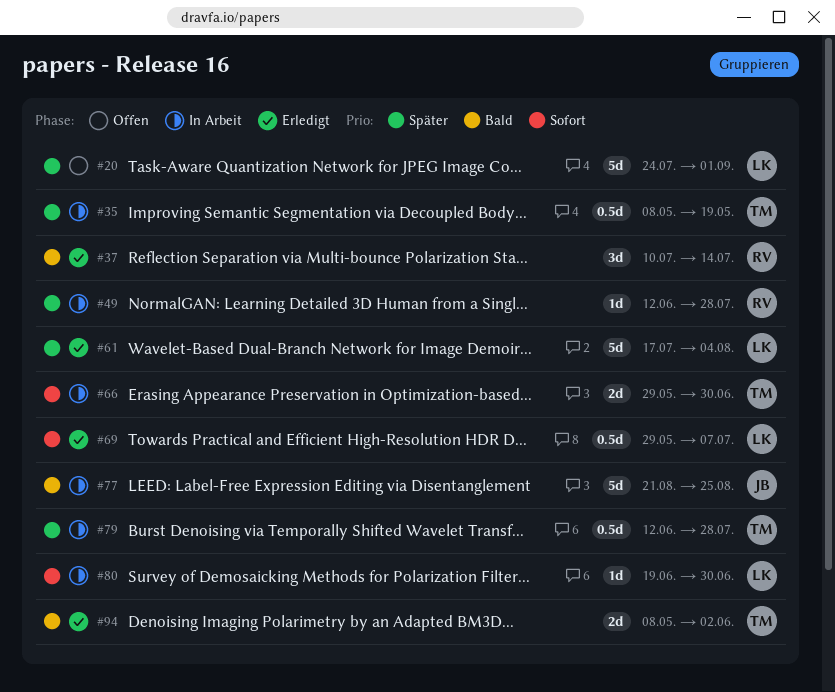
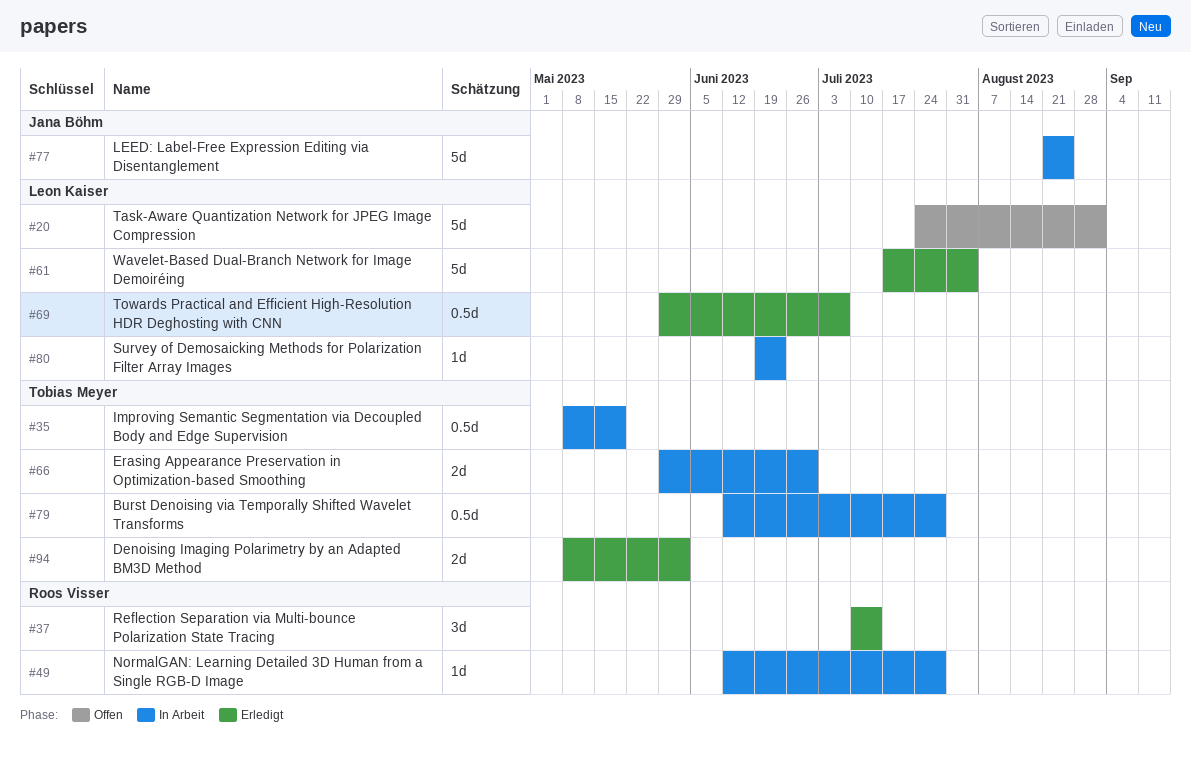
#80, due: Jun 30 -> Jun 23

